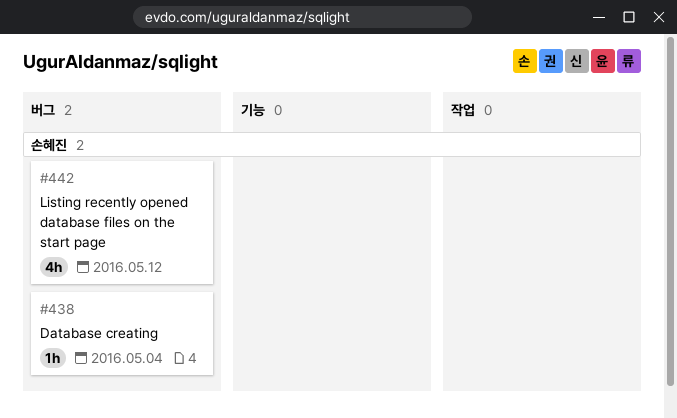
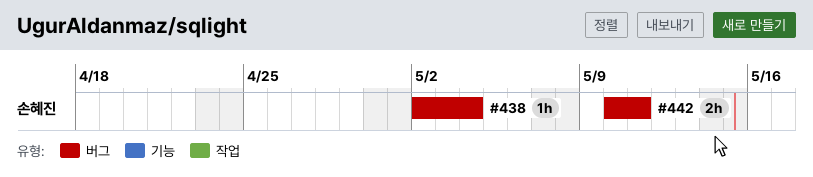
#442, estimate: 4h -> 2h
#442, due: May 12 -> May 11

